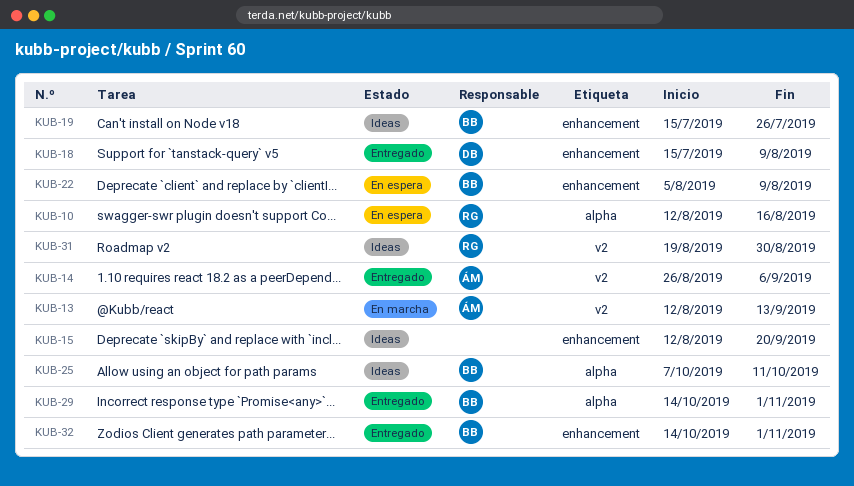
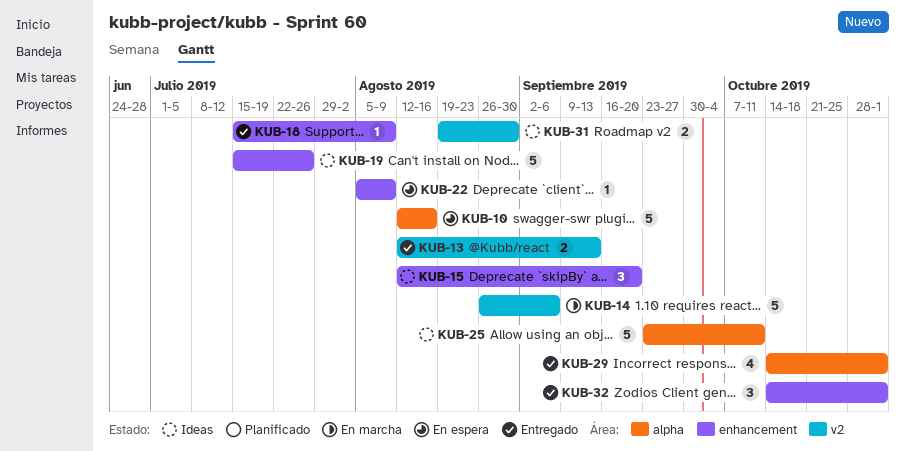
KUB-13, status: En marcha -> Entregado
KUB-14, status: Entregado -> En marcha
KUB-25, start: Oct 7 -> Sep 23

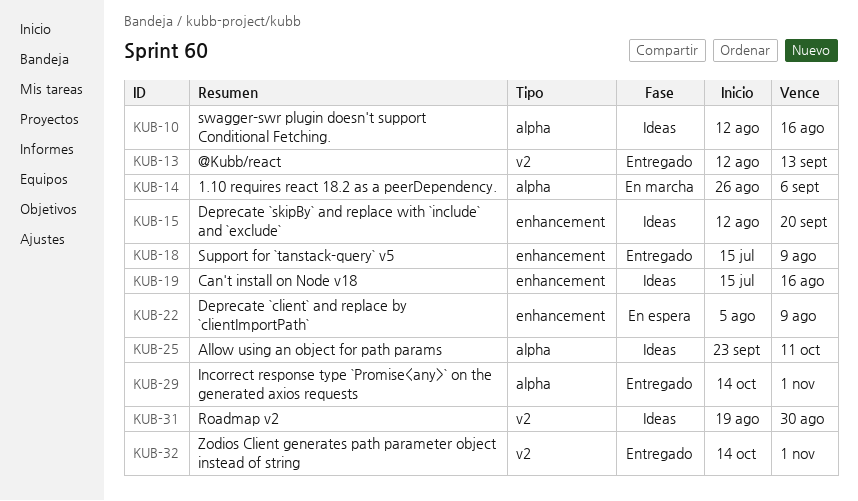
KUB-10, status: En espera -> Ideas
KUB-14, label: v2 -> alpha
KUB-19, due: Jul 26 -> Aug 16
KUB-32, label: enhancement -> v2

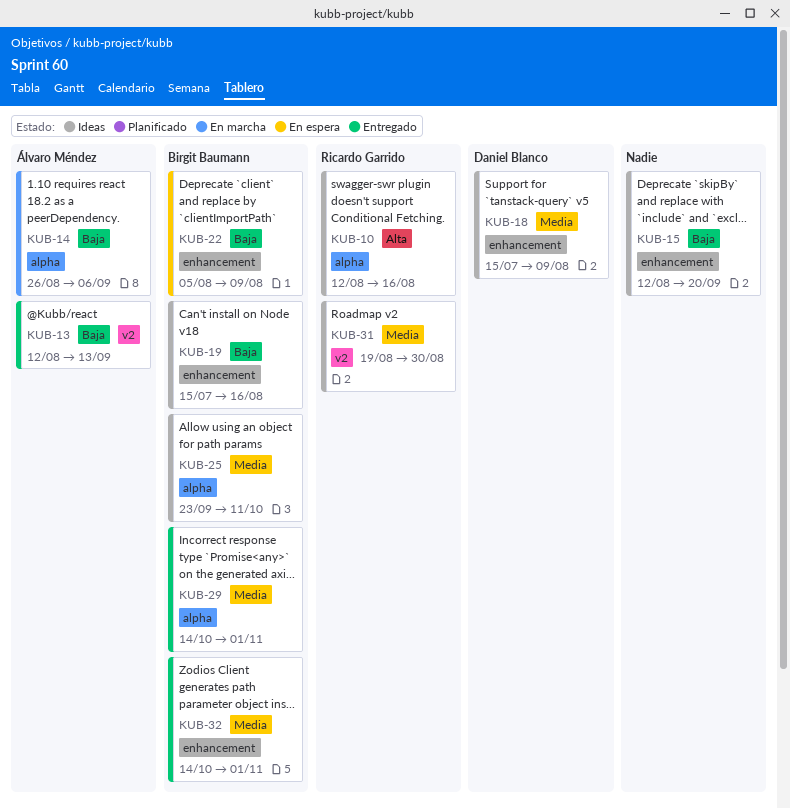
KUB-18, status: Entregado -> Ideas
KUB-32, label: v2 -> enhancement

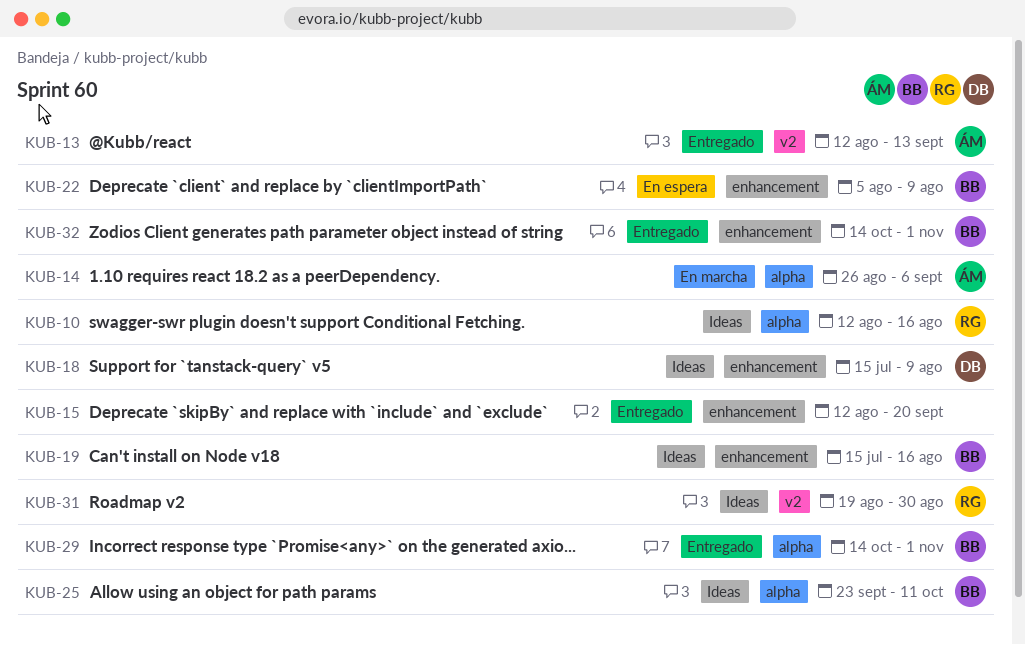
KUB-15, status: Ideas -> Entregado

